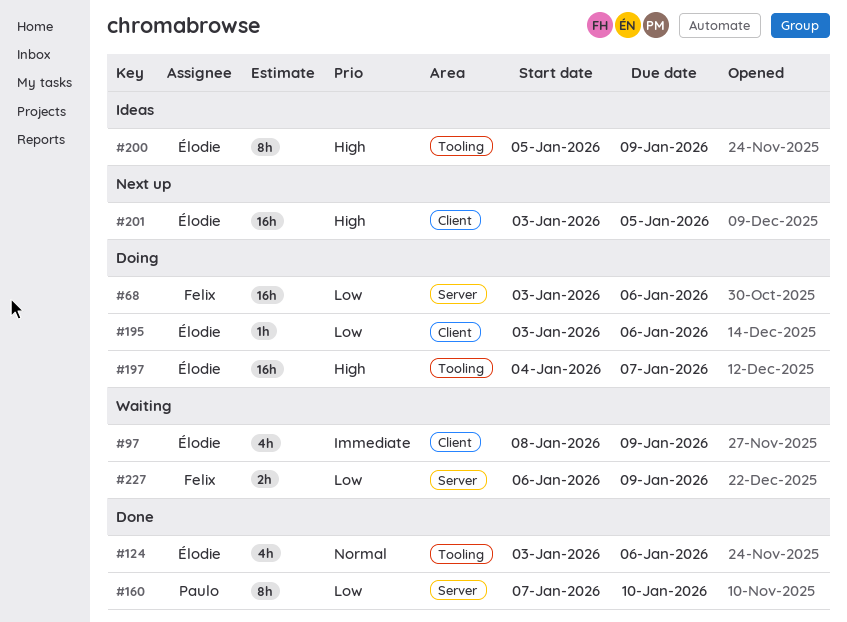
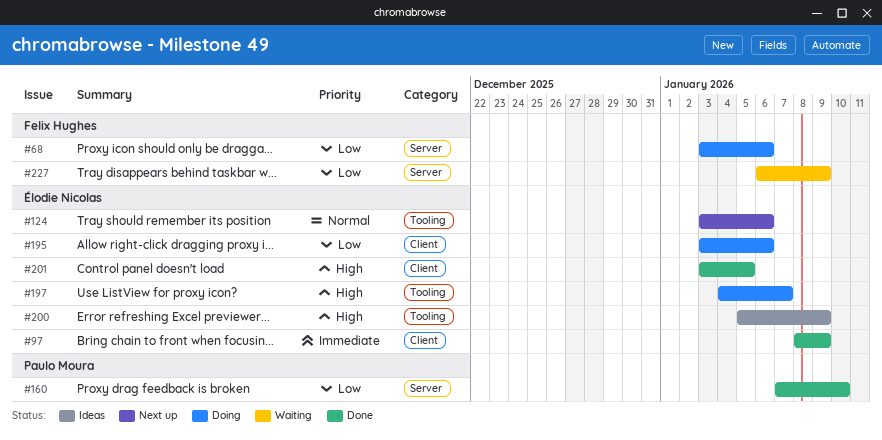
#97, status: Waiting -> Done
#124, status: Done -> Next up
#201, status: Next up -> Done

